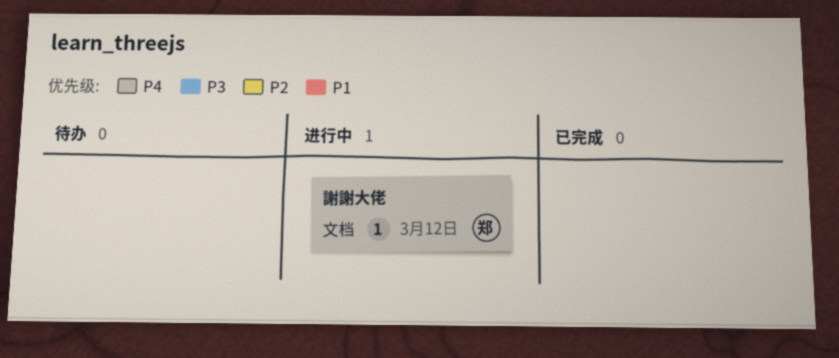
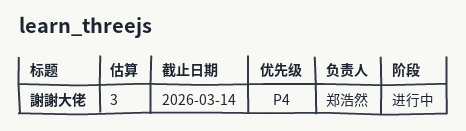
謝謝大佬, estimate: 1 -> 3
謝謝大佬, due: Mar 12 -> Mar 14

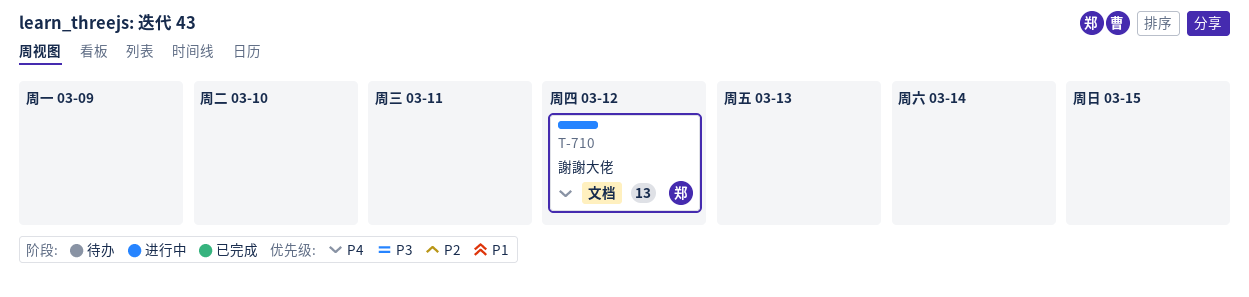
謝謝大佬, estimate: 3 -> 13
謝謝大佬, due: Mar 14 -> Mar 12

